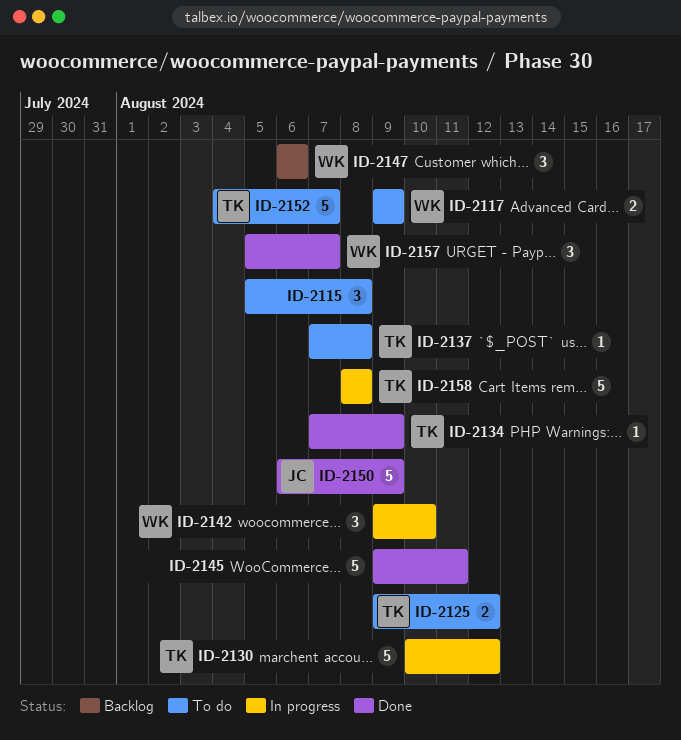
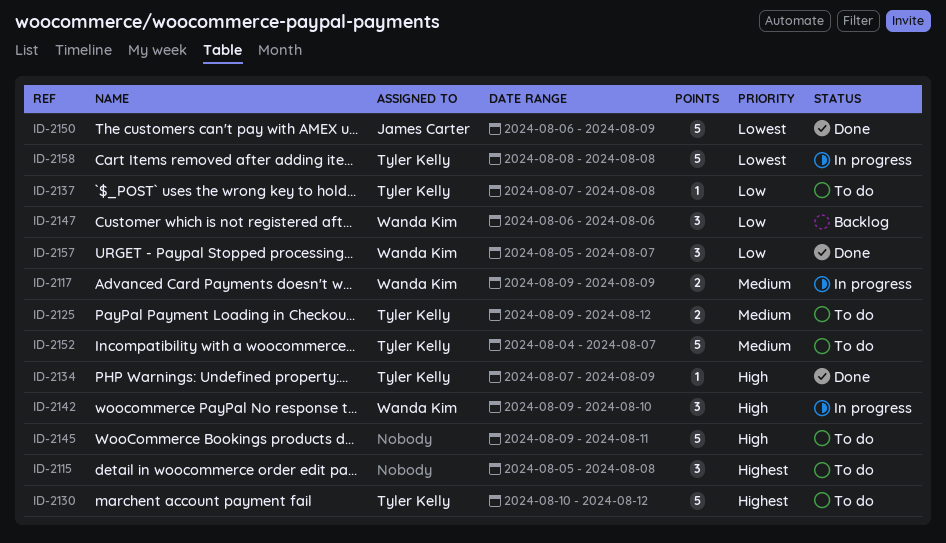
ID-2117, status: To do -> In progress
ID-2130, status: In progress -> To do
ID-2145, status: Done -> To do

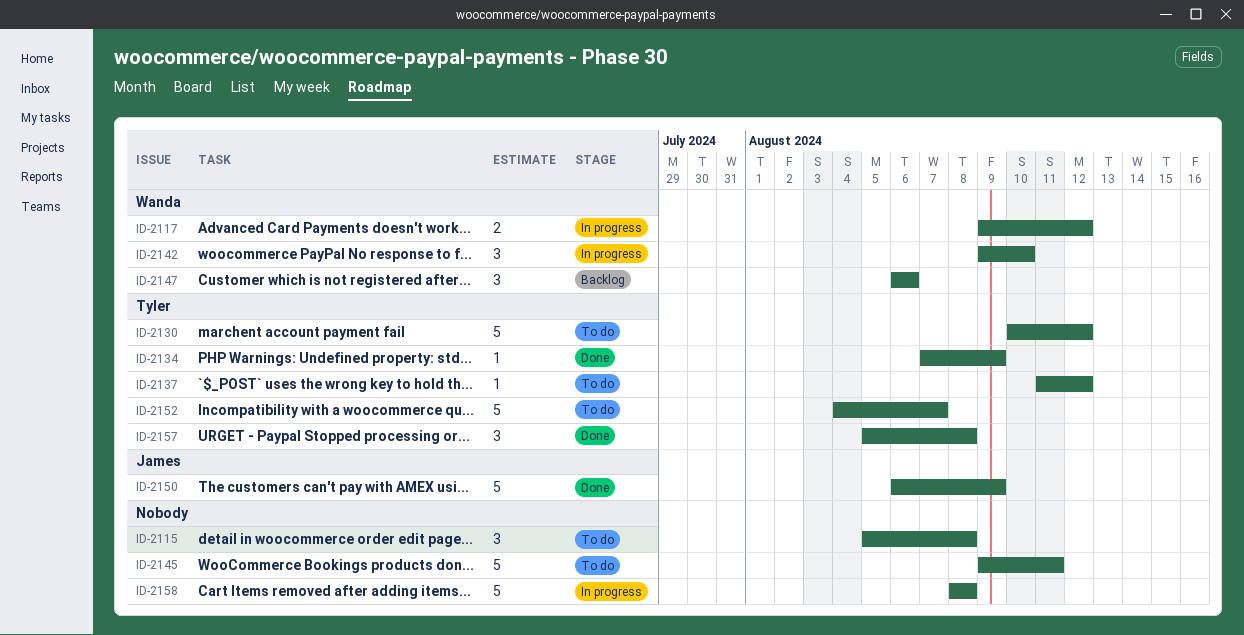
ID-2117, due: Aug 9 -> Aug 12
ID-2125: present -> none
ID-2137, start: Aug 7 -> Aug 11
ID-2137, due: Aug 8 -> Aug 12
ID-2157, owner: Wanda Kim -> Tyler Kelly
ID-2157, due: Aug 7 -> Aug 8
ID-2158, owner: Tyler Kelly -> none

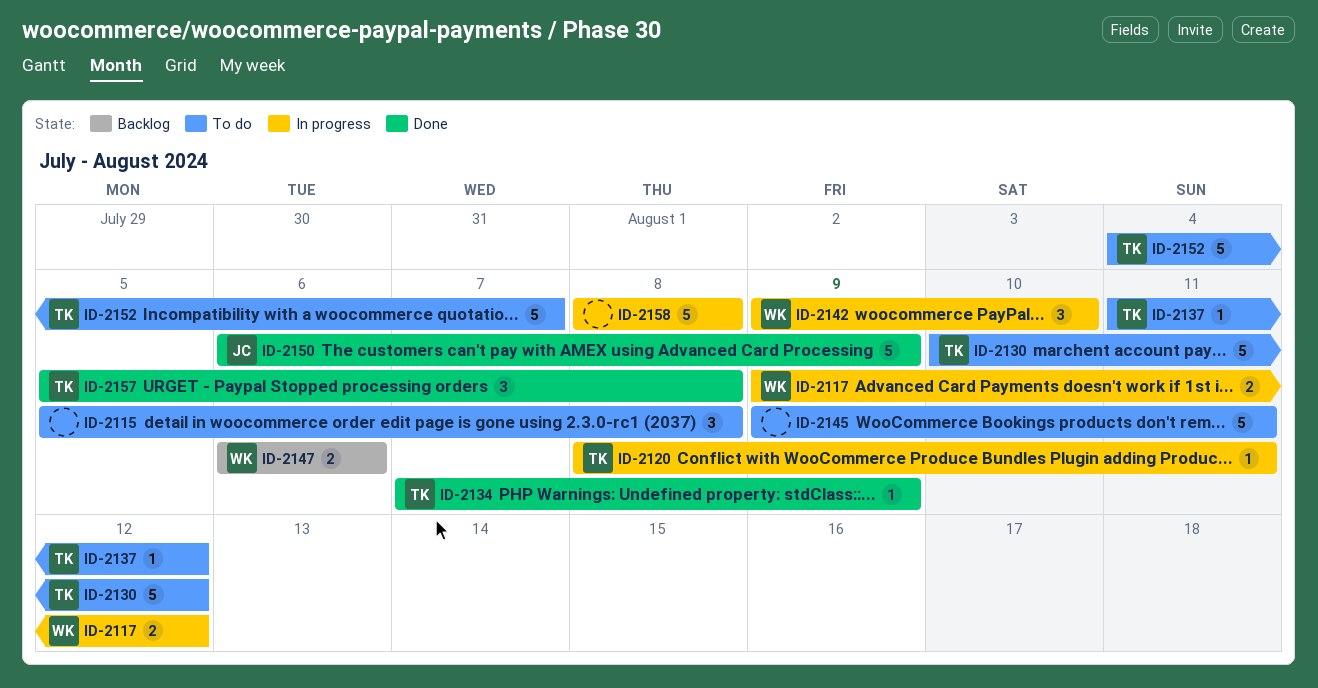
ID-2120: none -> present
ID-2147, estimate: 3 -> 2

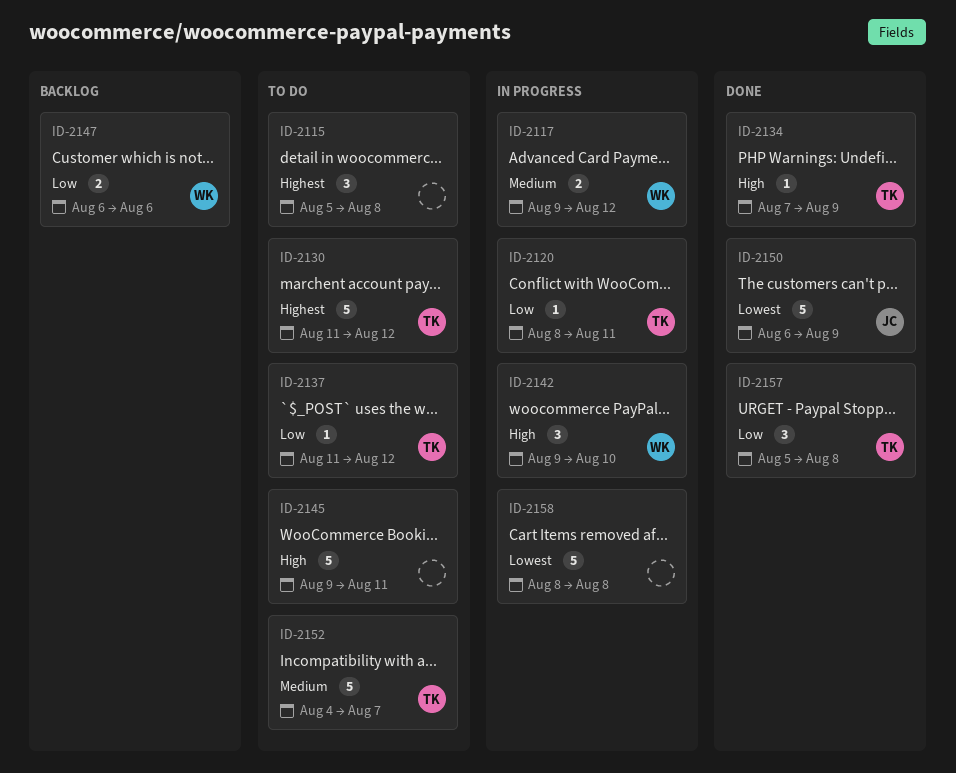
ID-2130, start: Aug 10 -> Aug 11

